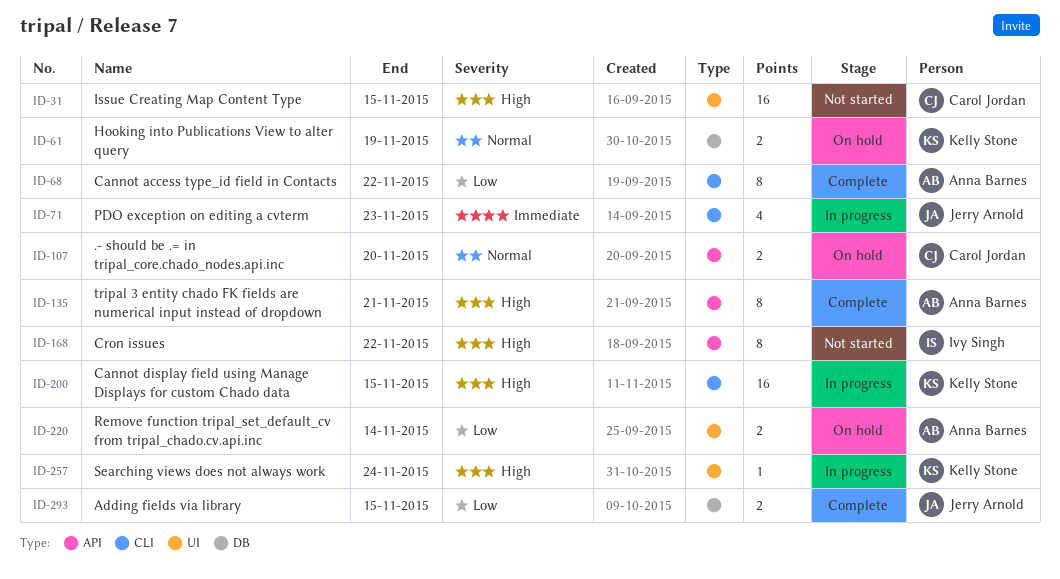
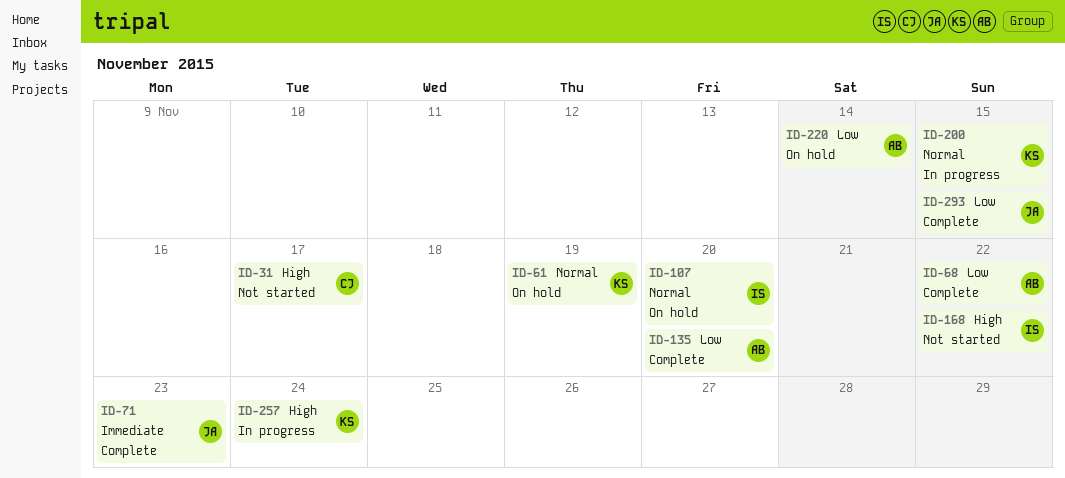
ID-31, due: Nov 15 -> Nov 17
ID-71, status: In progress -> Complete
ID-107, owner: Carol Jordan -> Ivy Singh
ID-135, priority: High -> Low
ID-135, due: Nov 21 -> Nov 20
ID-200, priority: High -> Normal

